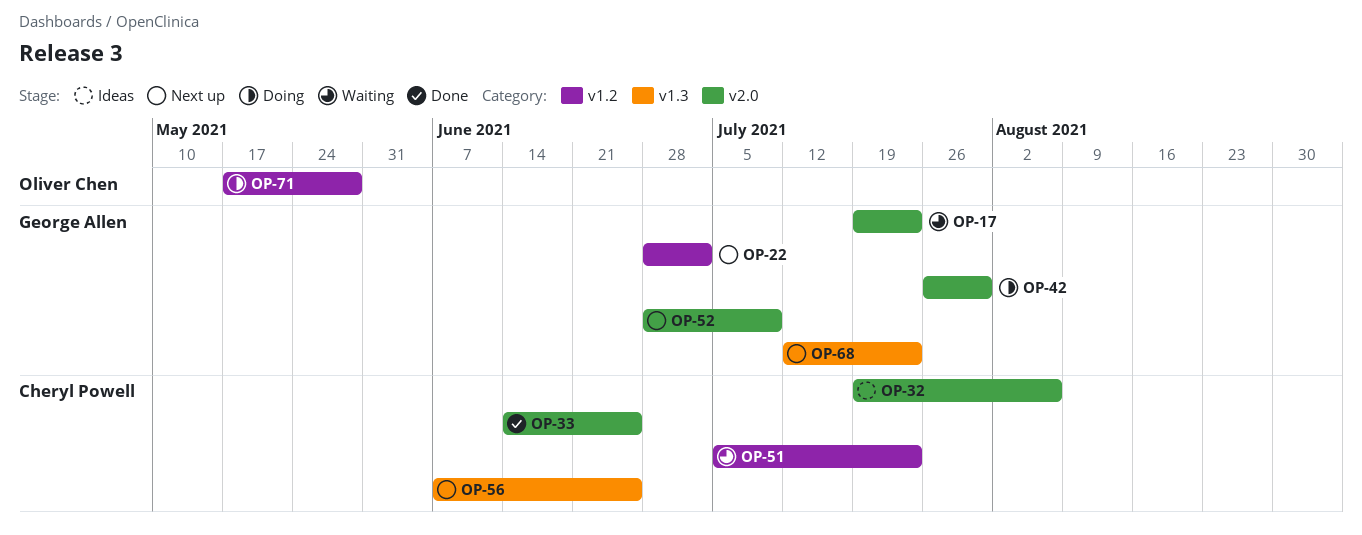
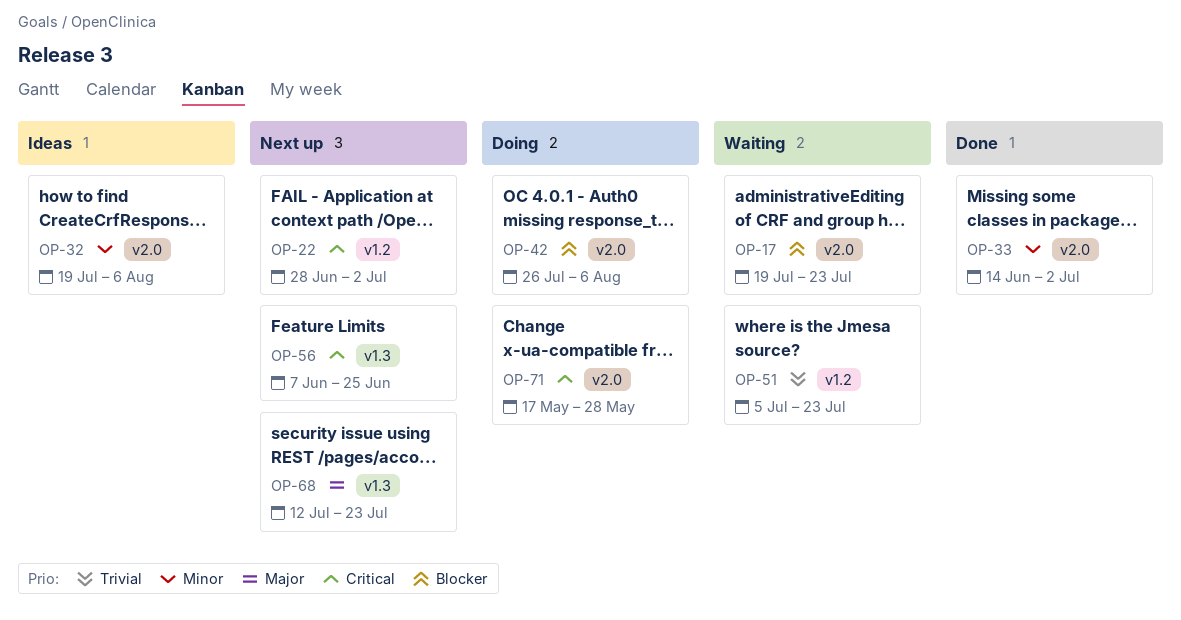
OP-33, due: Jun 25 -> Jul 2
OP-42, due: Jul 30 -> Aug 6
OP-52: present -> none
OP-71, label: v1.2 -> v2.0

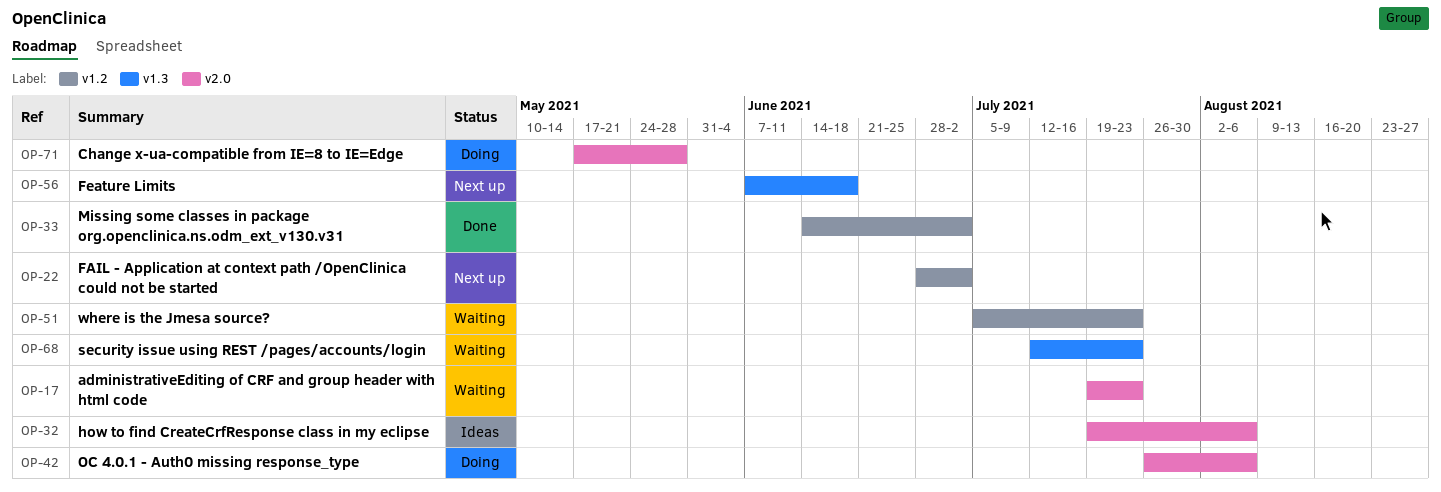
OP-33, label: v2.0 -> v1.2
OP-56, due: Jun 25 -> Jun 18
OP-68, status: Next up -> Waiting

